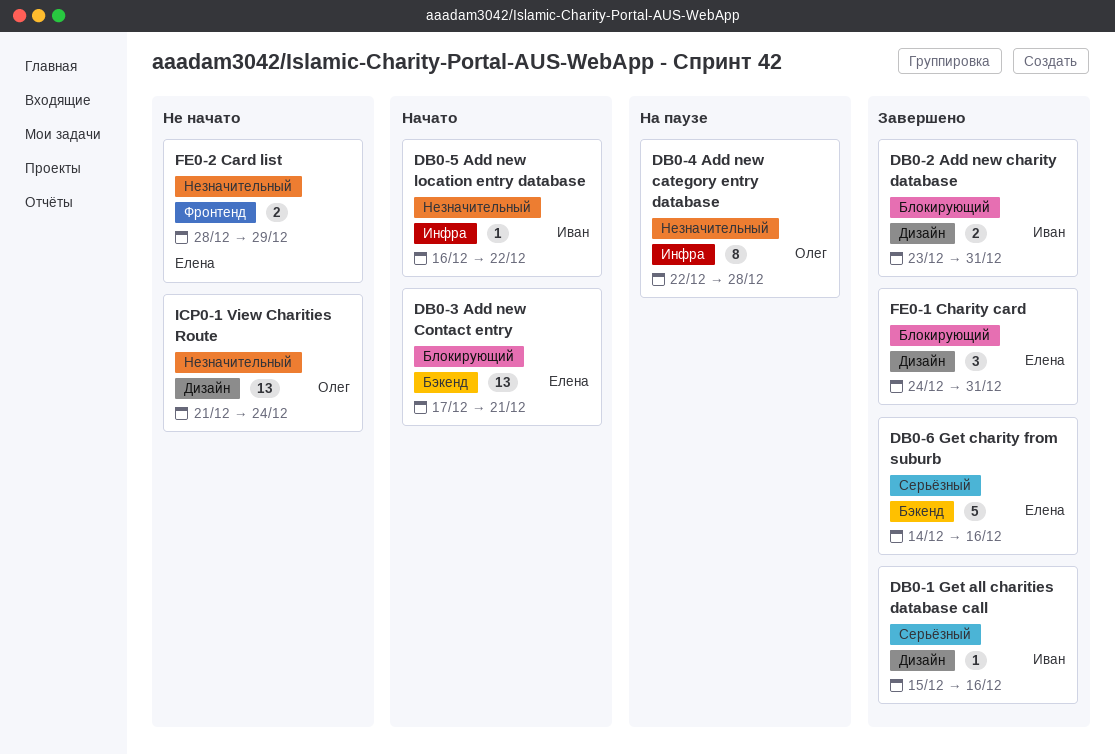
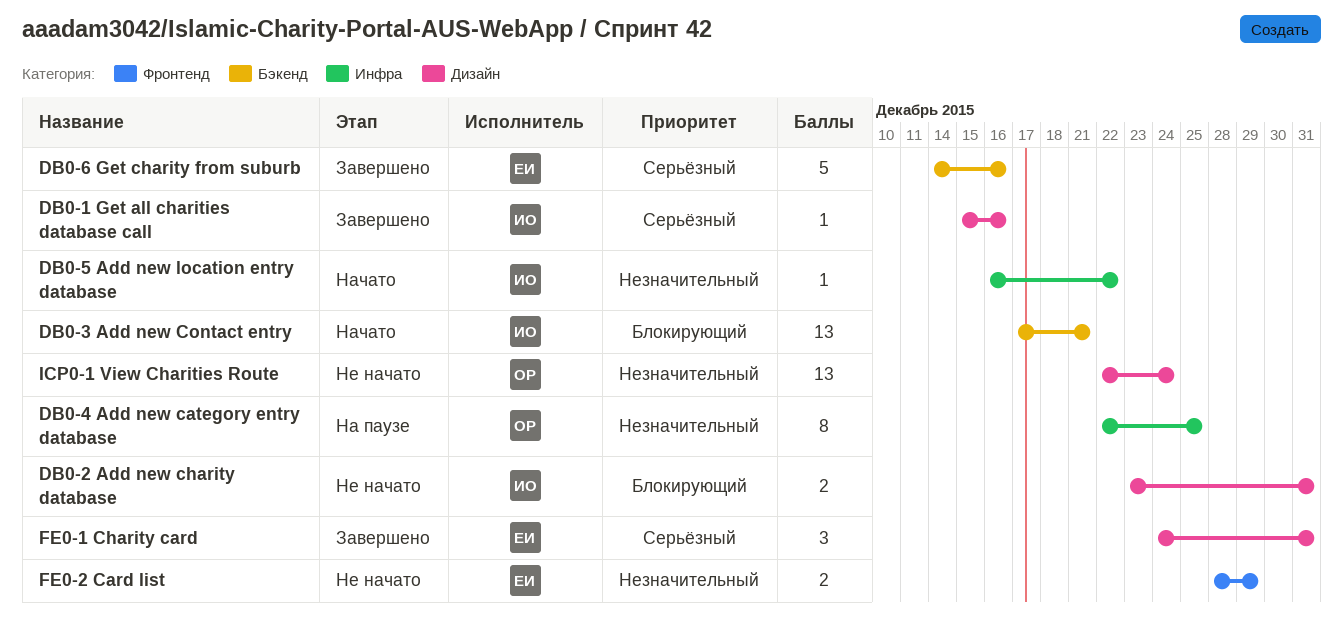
DB0-2 Add new charity database, status: Завершено -> Не начато
DB0-3 Add new Contact entry, owner: Елена -> Иван
DB0-4 Add new category entry database, due: Dec 28 -> Dec 25
FE0-1 Charity card, priority: Блокирующий -> Серьёзный
ICP0-1 View Charities Route, start: Dec 21 -> Dec 22

